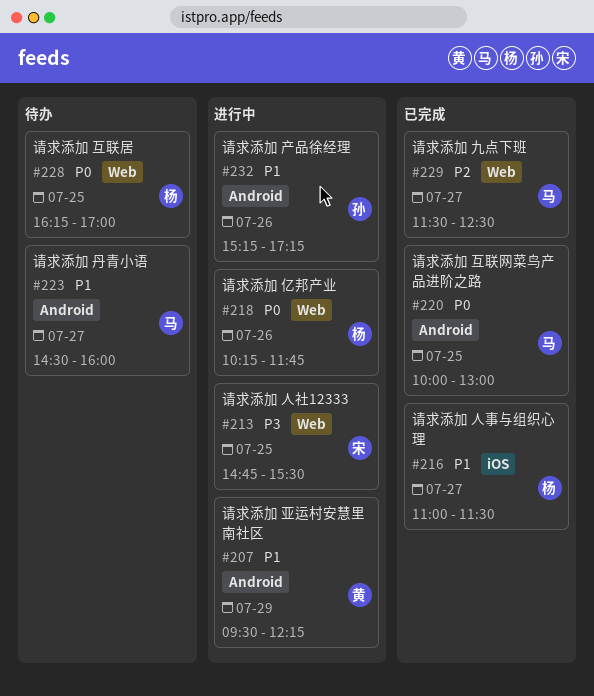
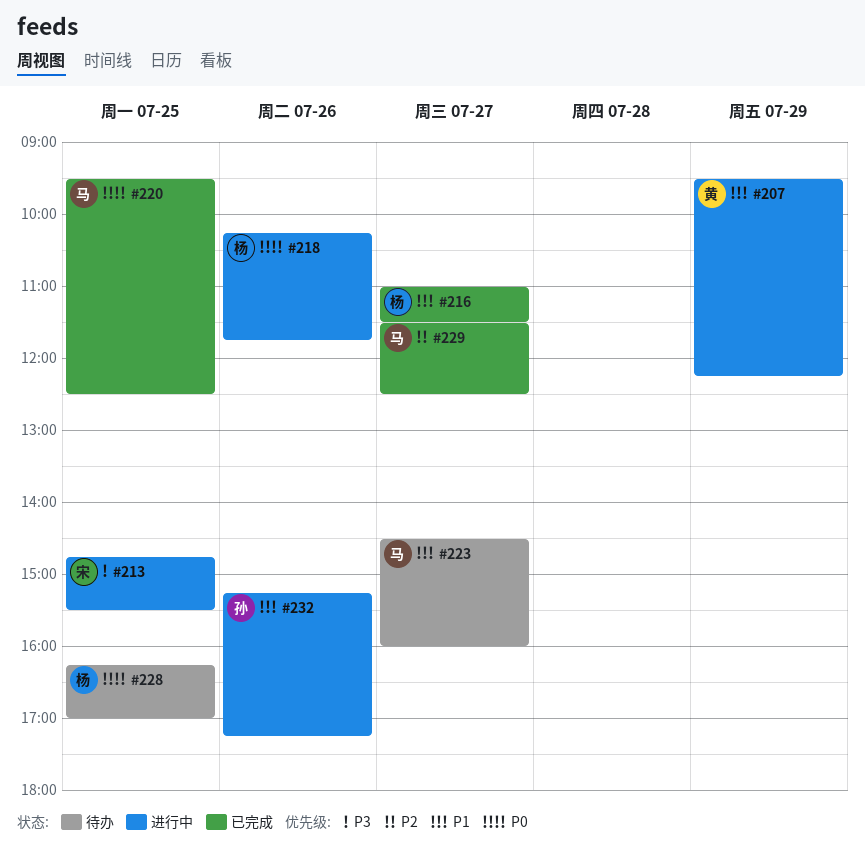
#220, begins: 10:00 -> 09:30
#220, ends: 13:00 -> 12:30

